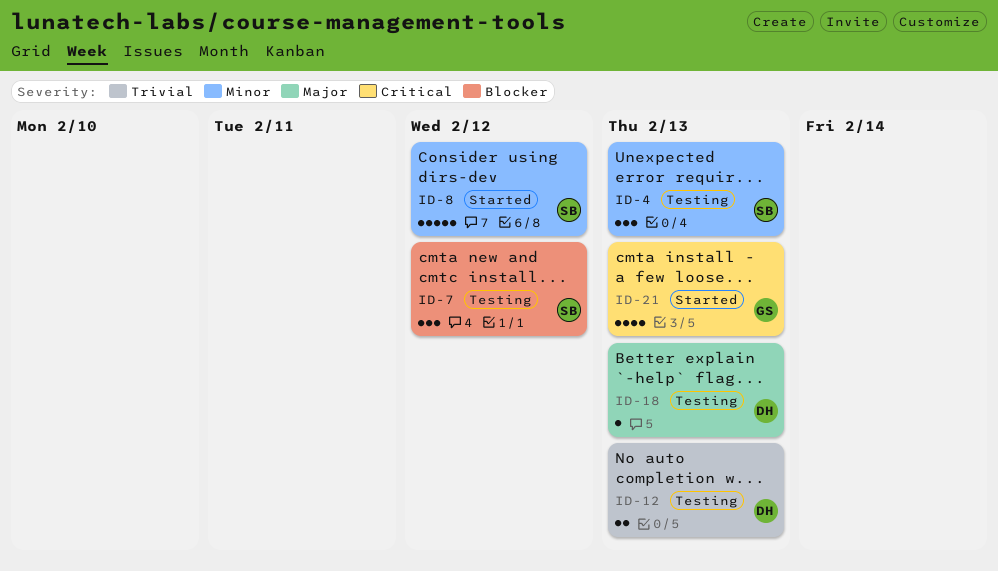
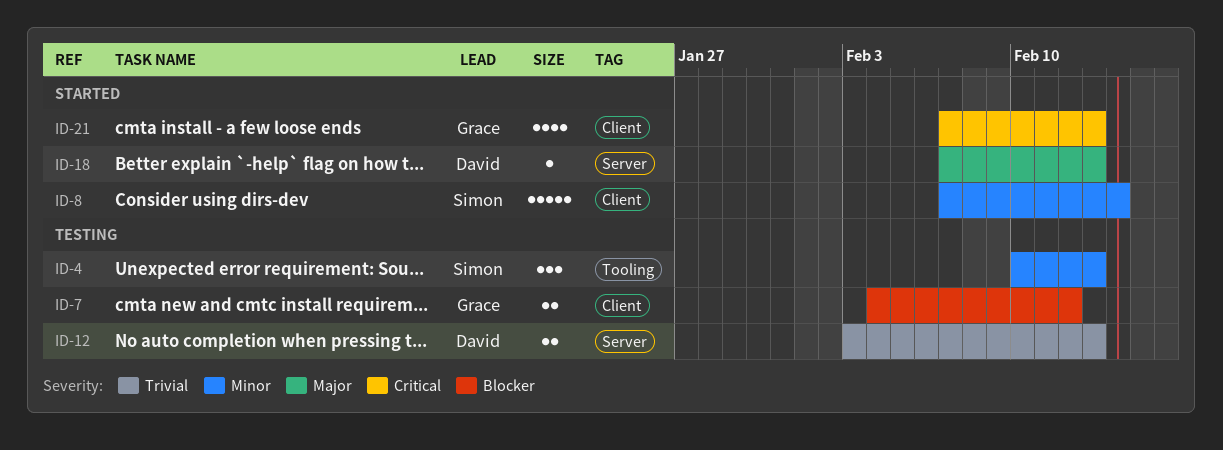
ID-7, owner: Simon -> Grace
ID-7, estimate: 3 -> 2
ID-8, due: Feb 12 -> Feb 14
ID-18, status: Testing -> Started

